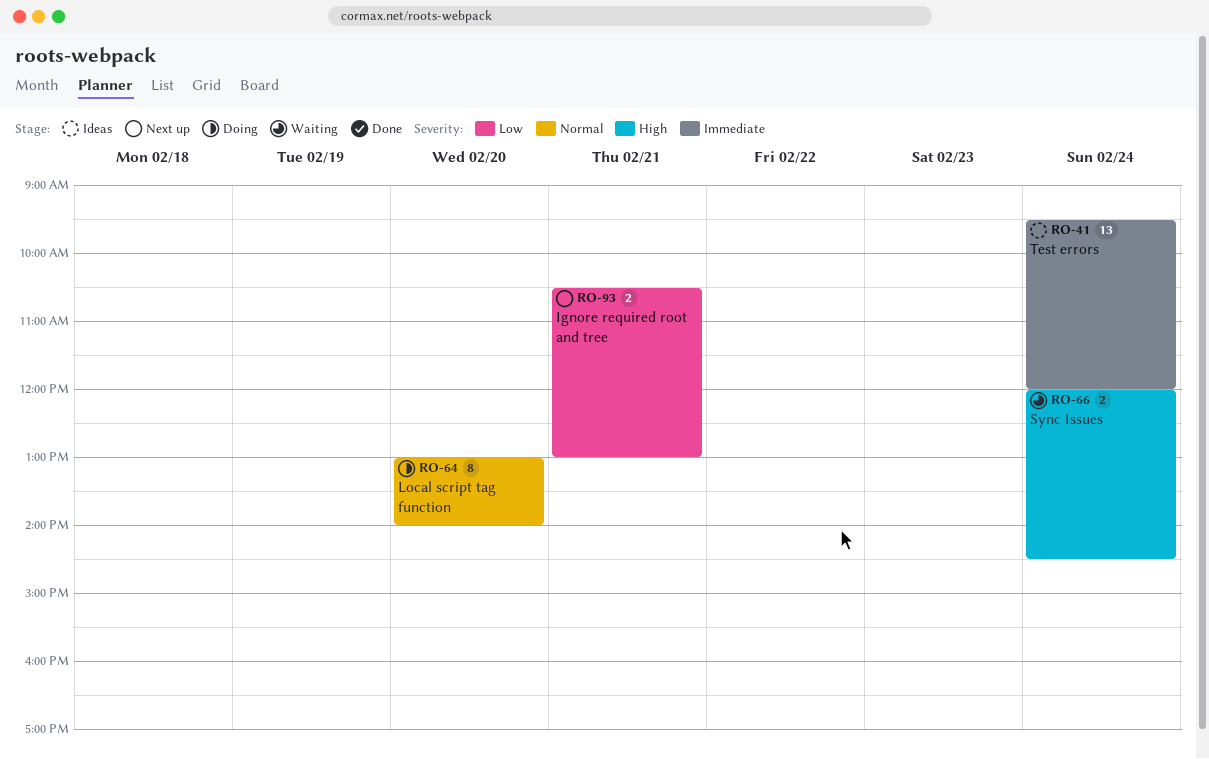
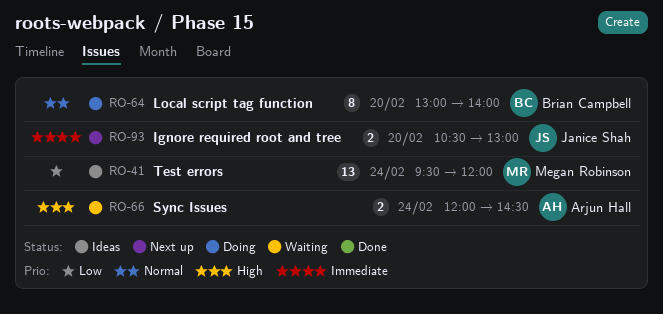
RO-41, priority: Immediate -> Low
RO-93, priority: Low -> Immediate
RO-93, day: Feb 21 -> Feb 20

